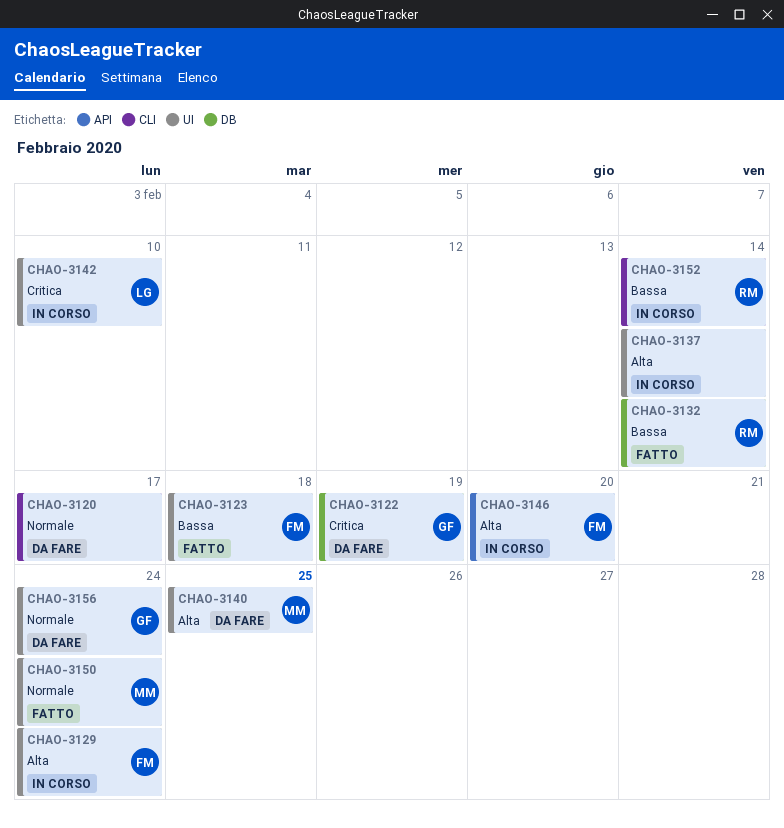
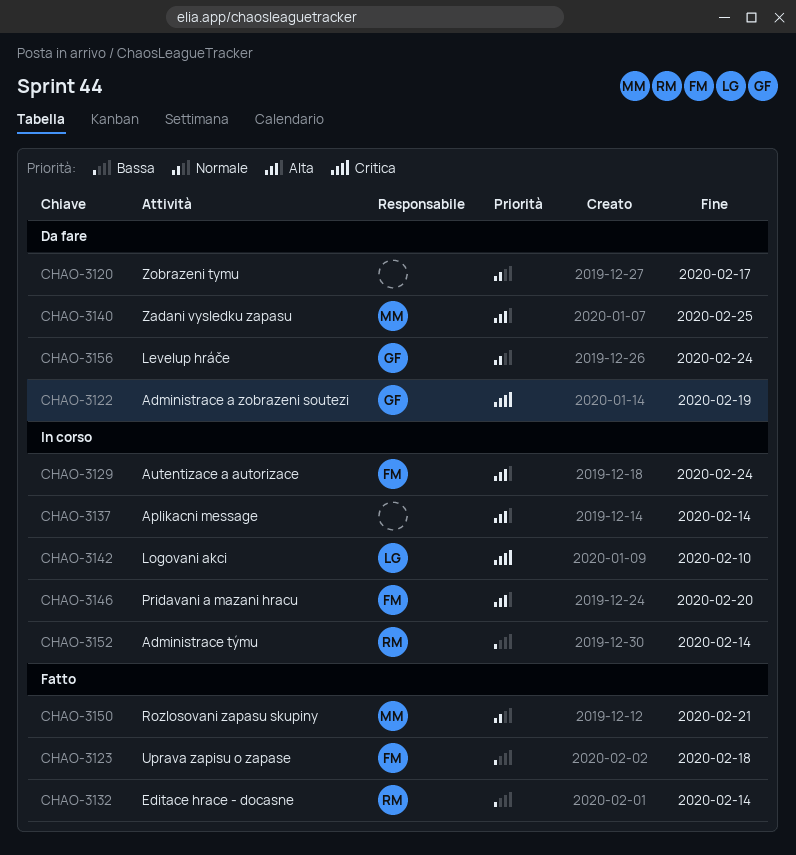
CHAO-3150, due: Feb 24 -> Feb 21

